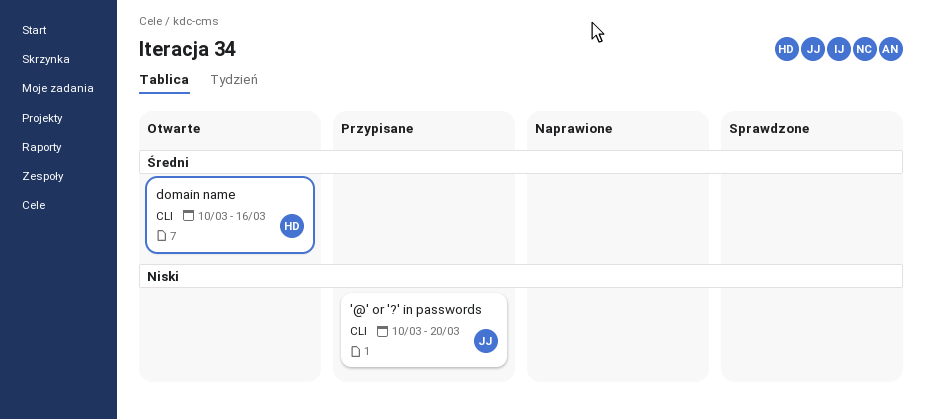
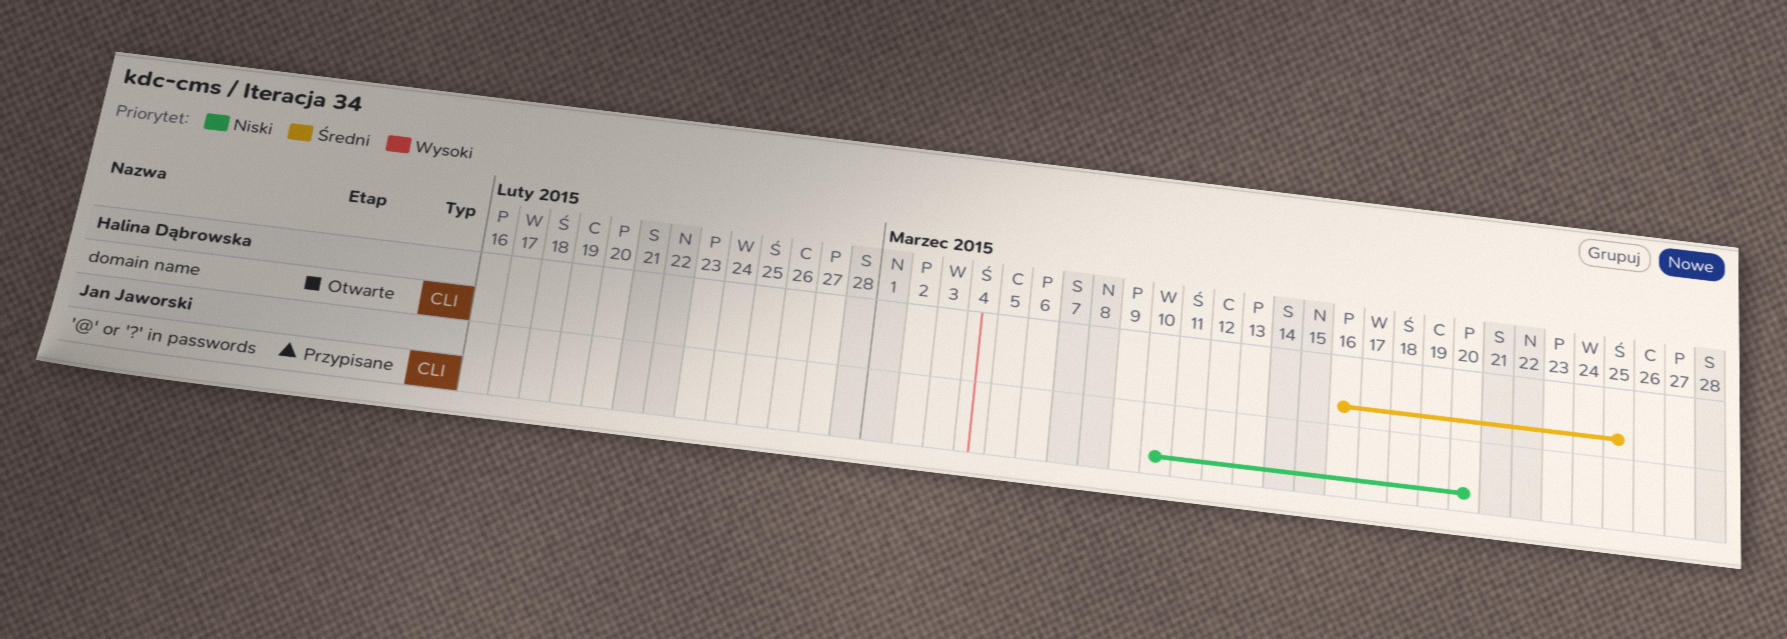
domain name, start: Mar 10 -> Mar 16
domain name, due: Mar 16 -> Mar 25

